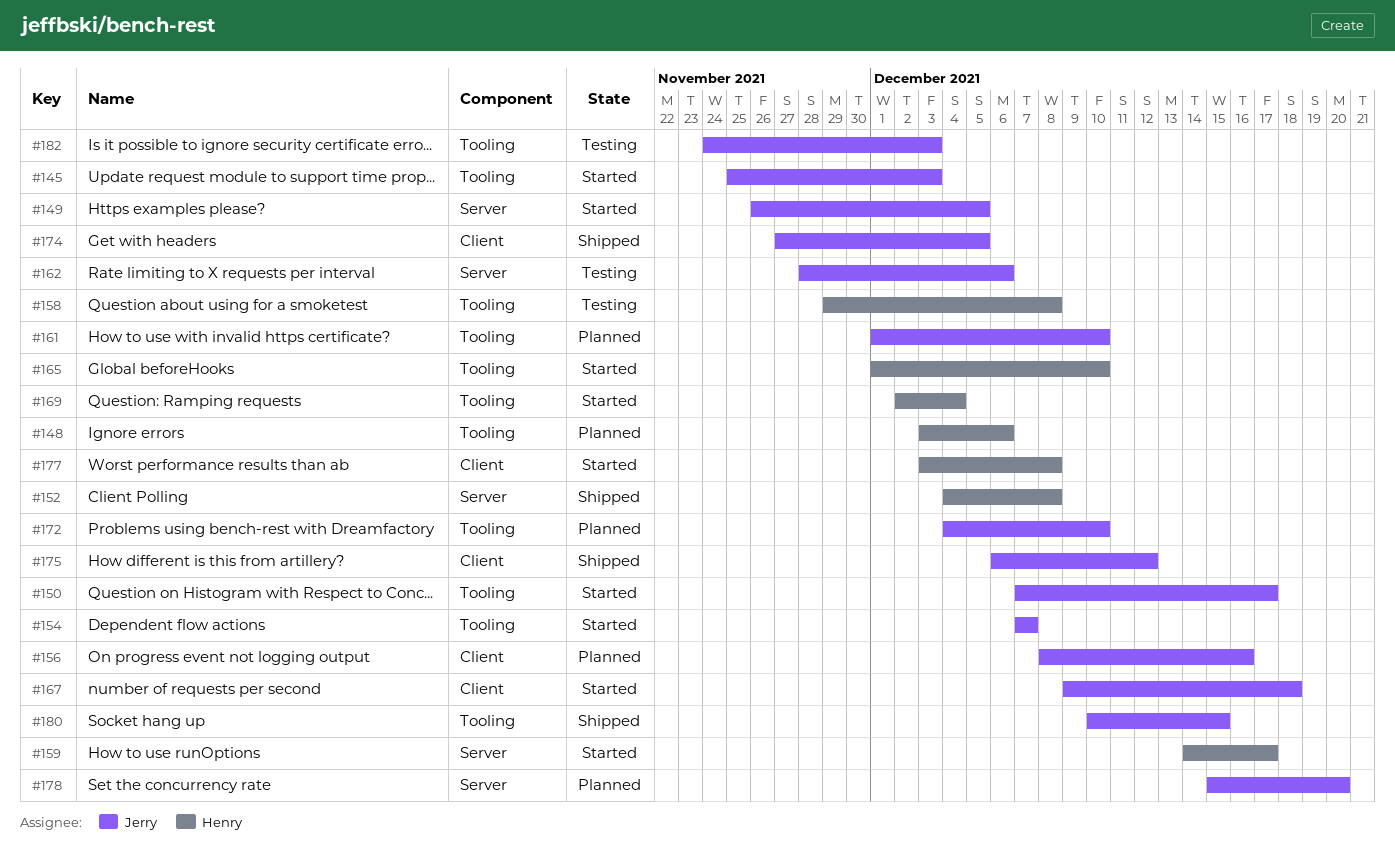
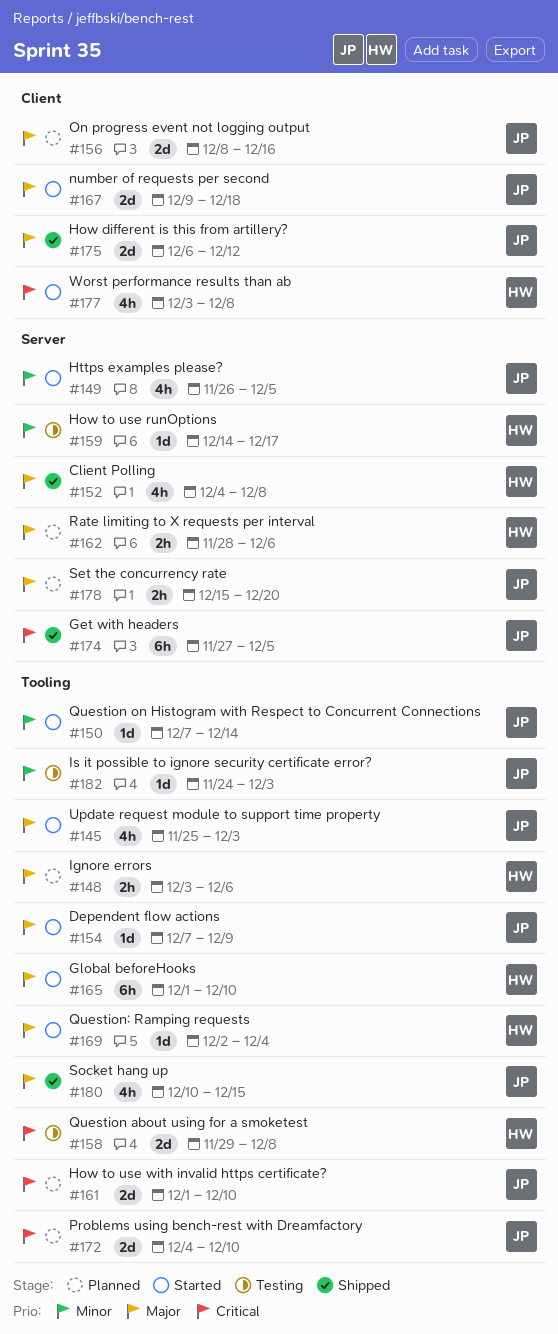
#150, due: Dec 17 -> Dec 14
#154, due: Dec 7 -> Dec 9
#159, status: Started -> Testing
#162, status: Testing -> Planned
#162, owner: Jerry -> Henry
#174, label: Client -> Server

